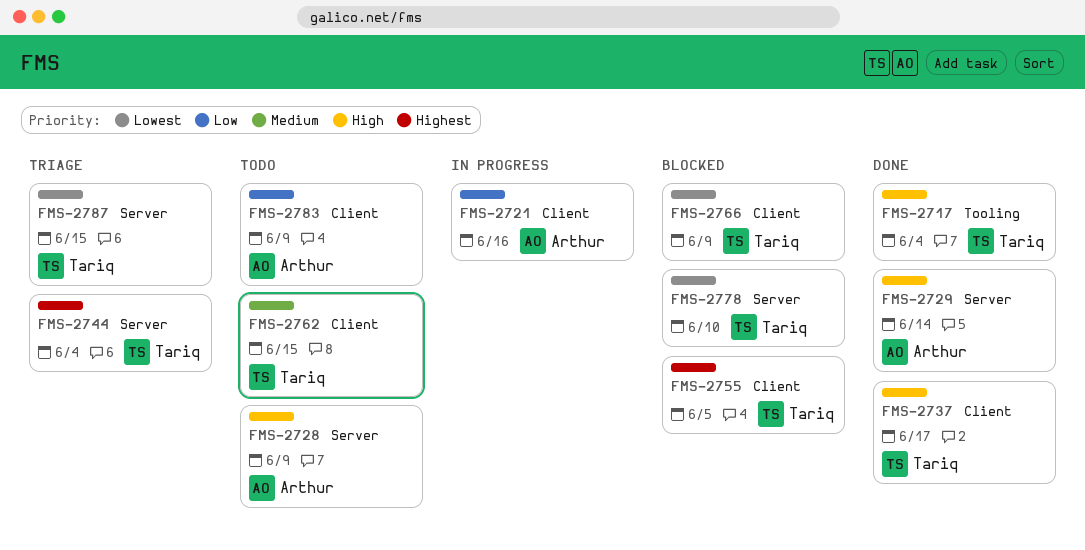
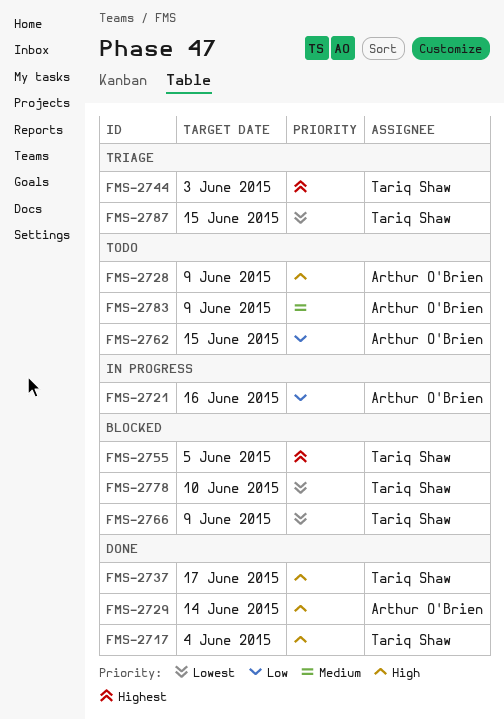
FMS-2744, due: Jun 4 -> Jun 3
FMS-2762, owner: Tariq Shaw -> Arthur O'Brien
FMS-2762, priority: Medium -> Low
FMS-2783, priority: Low -> Medium

